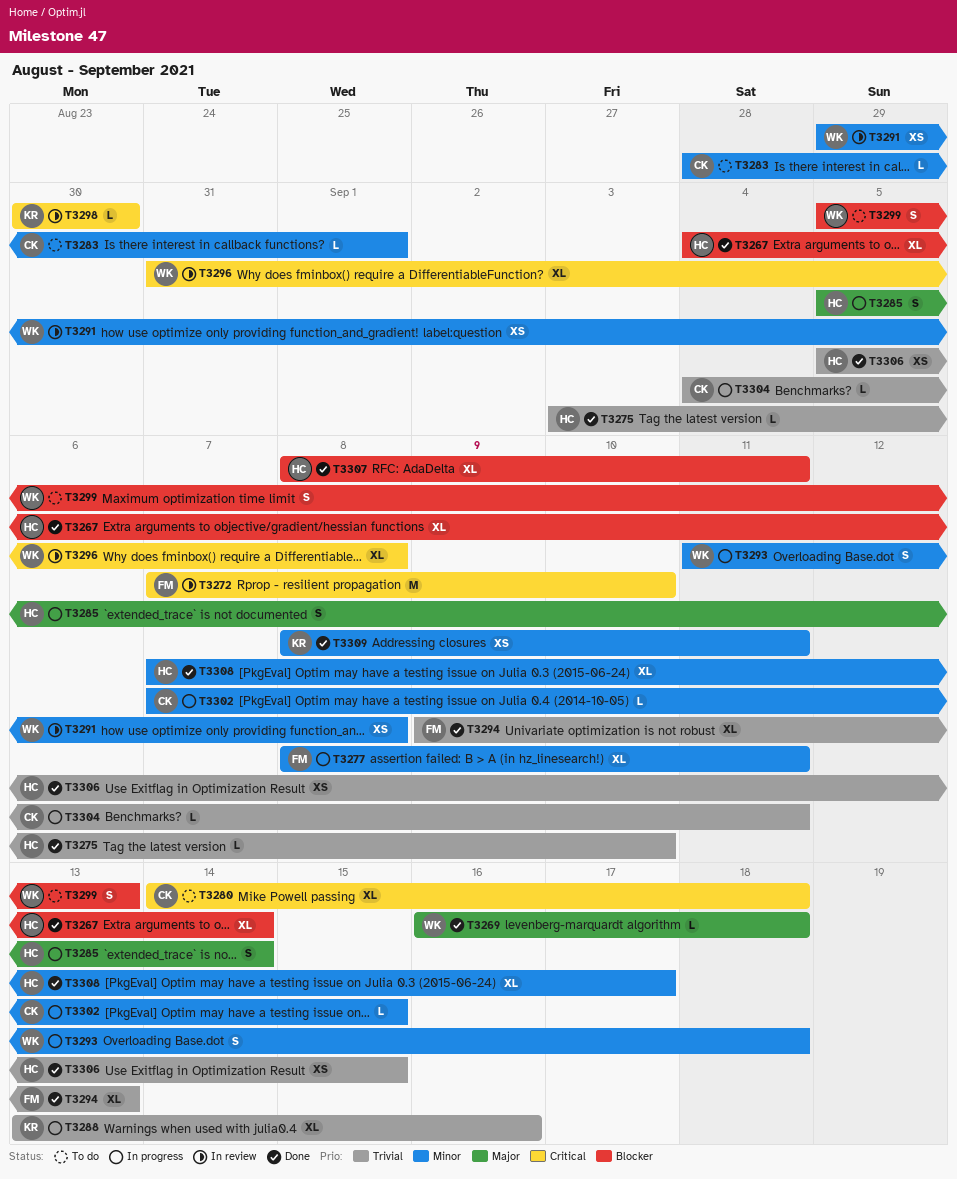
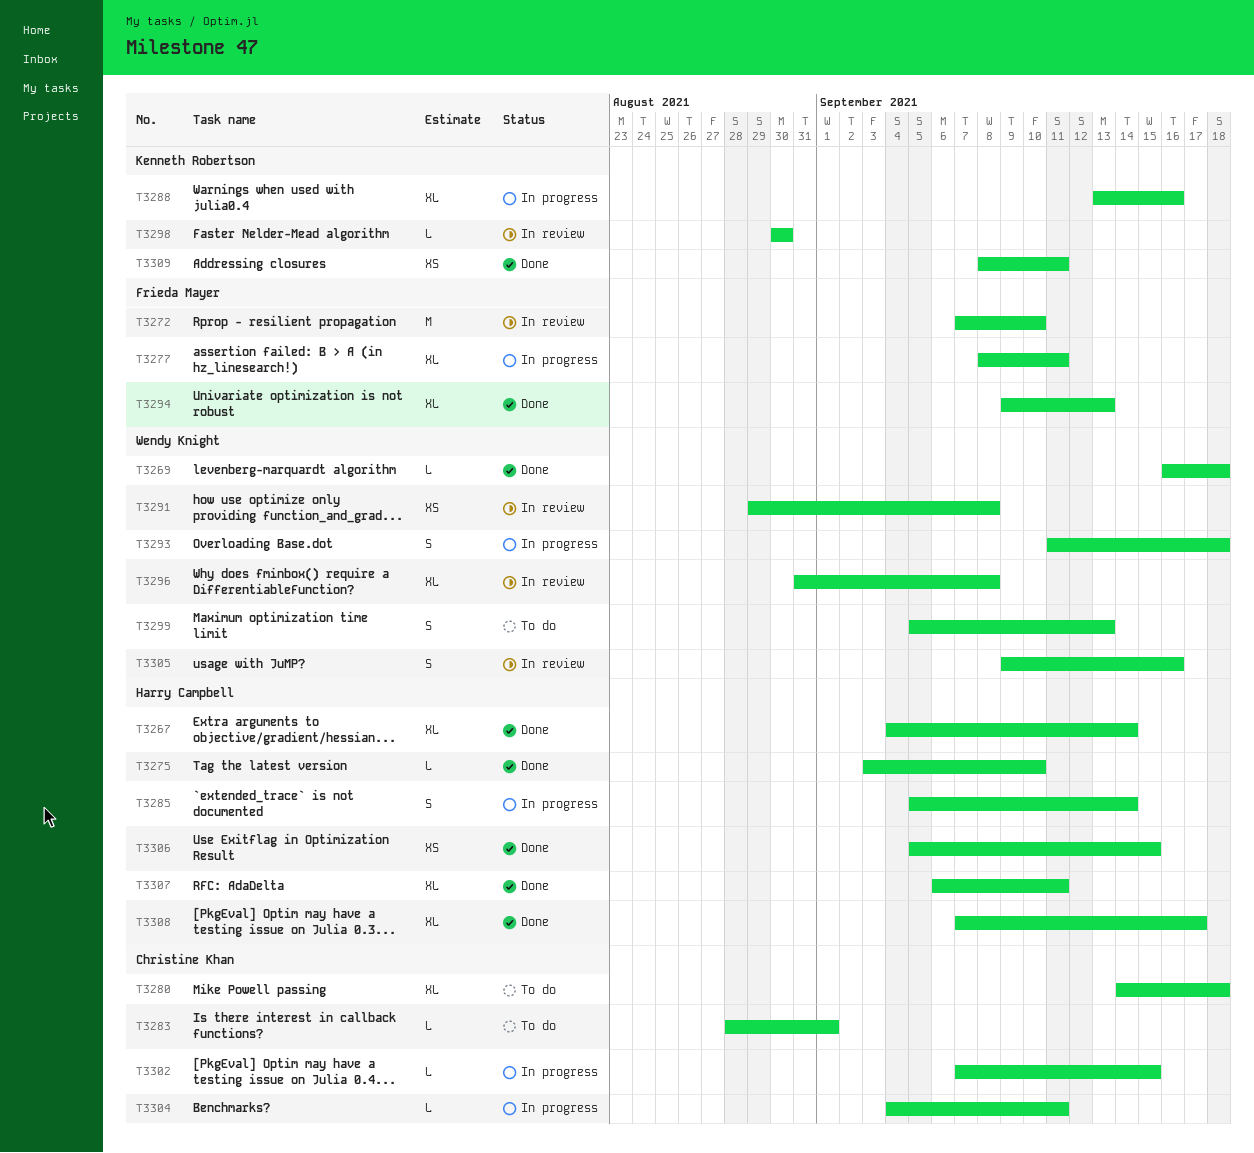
T3305: none -> present
T3307, start: Sep 8 -> Sep 6

